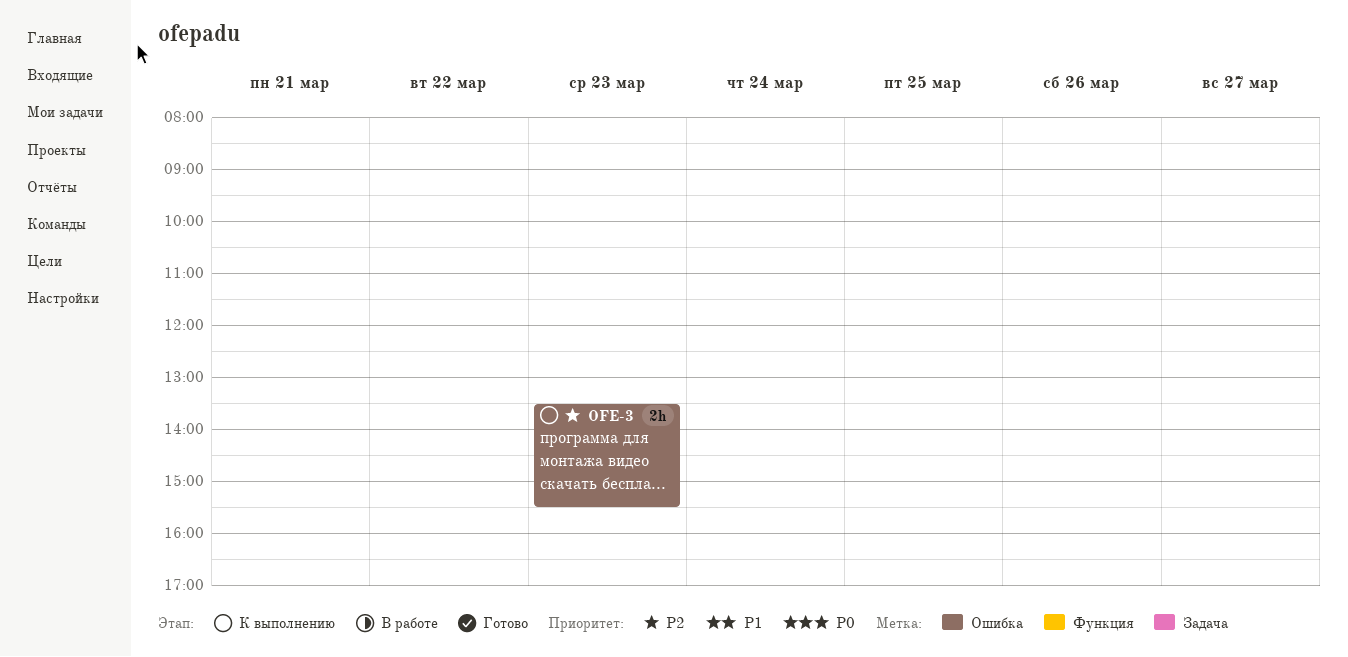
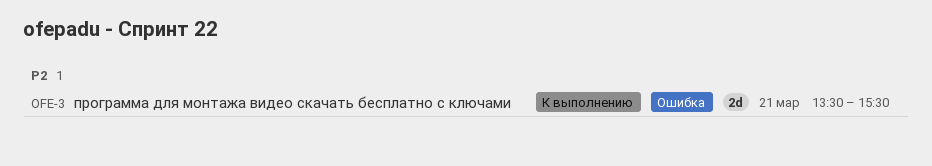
OFE-3, estimate: 2h -> 2d
OFE-3, day: Mar 23 -> Mar 21

